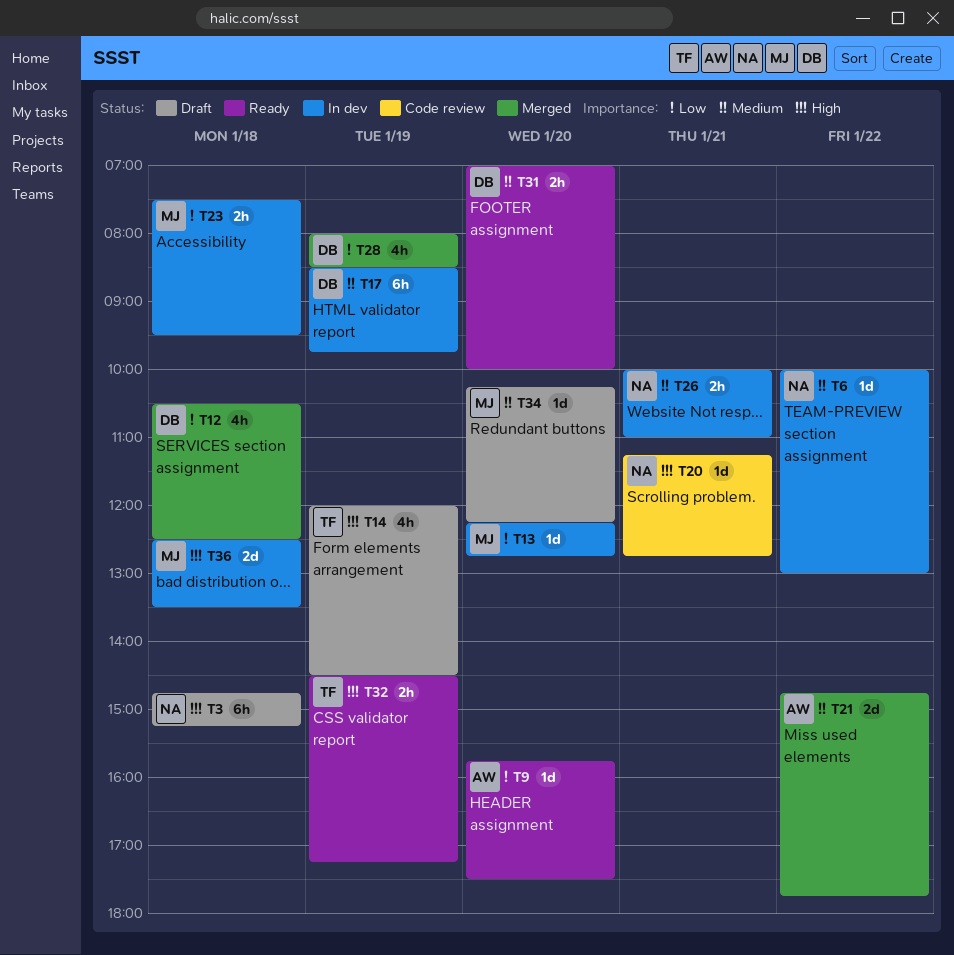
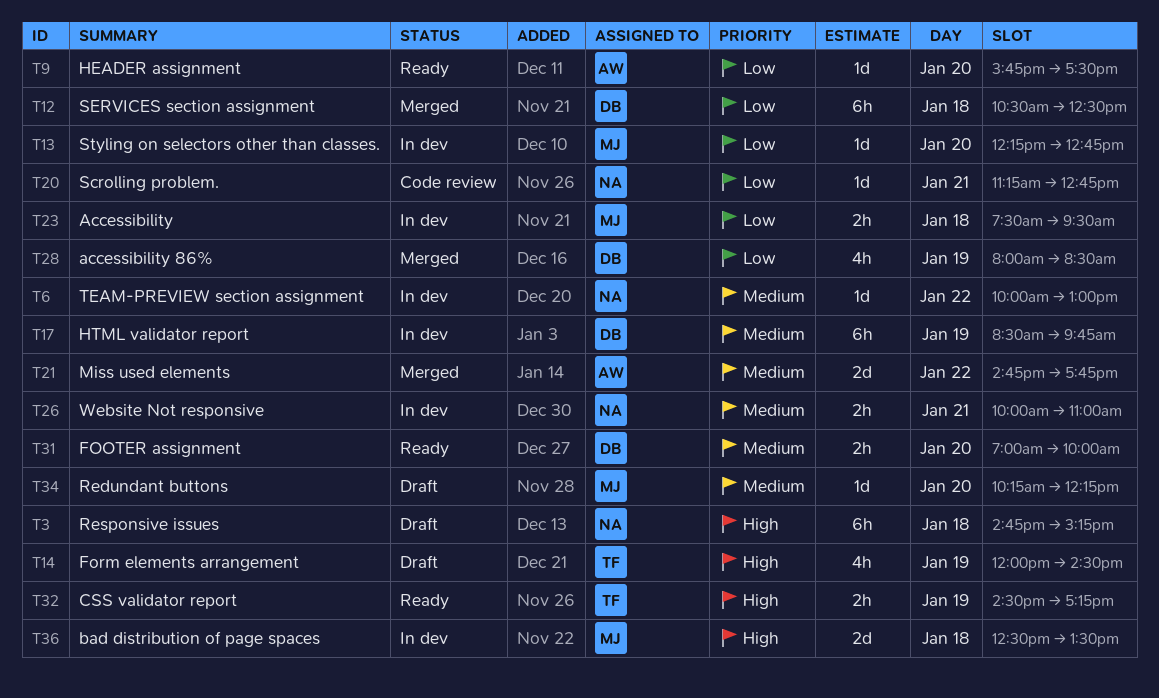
T12, estimate: 4h -> 6h
T20, priority: High -> Low

